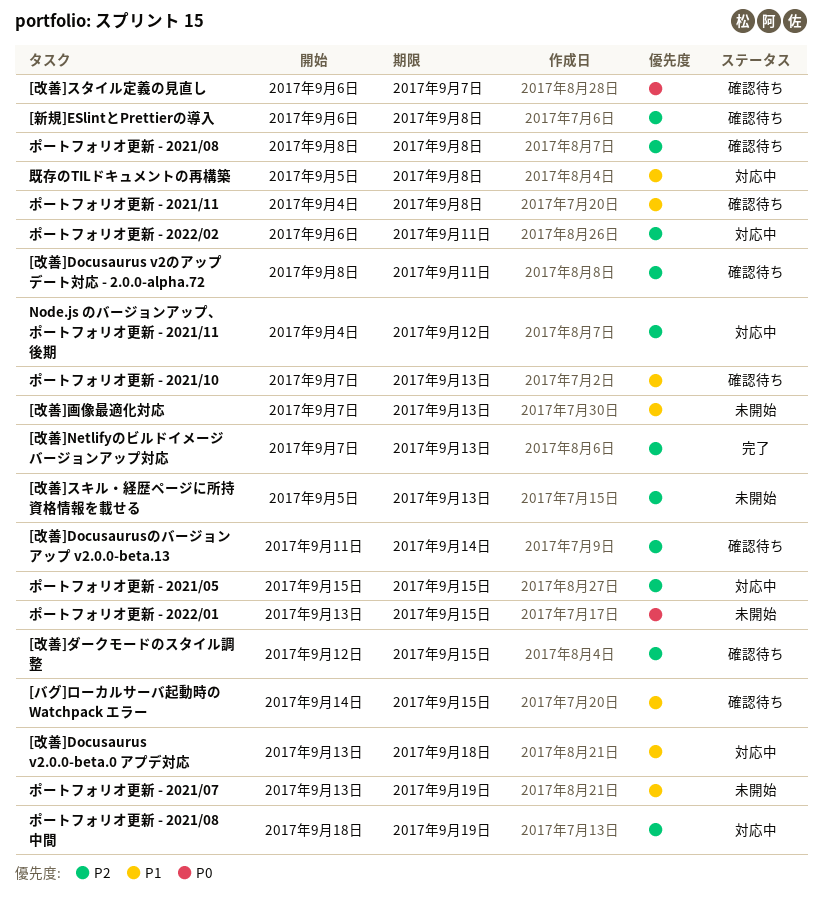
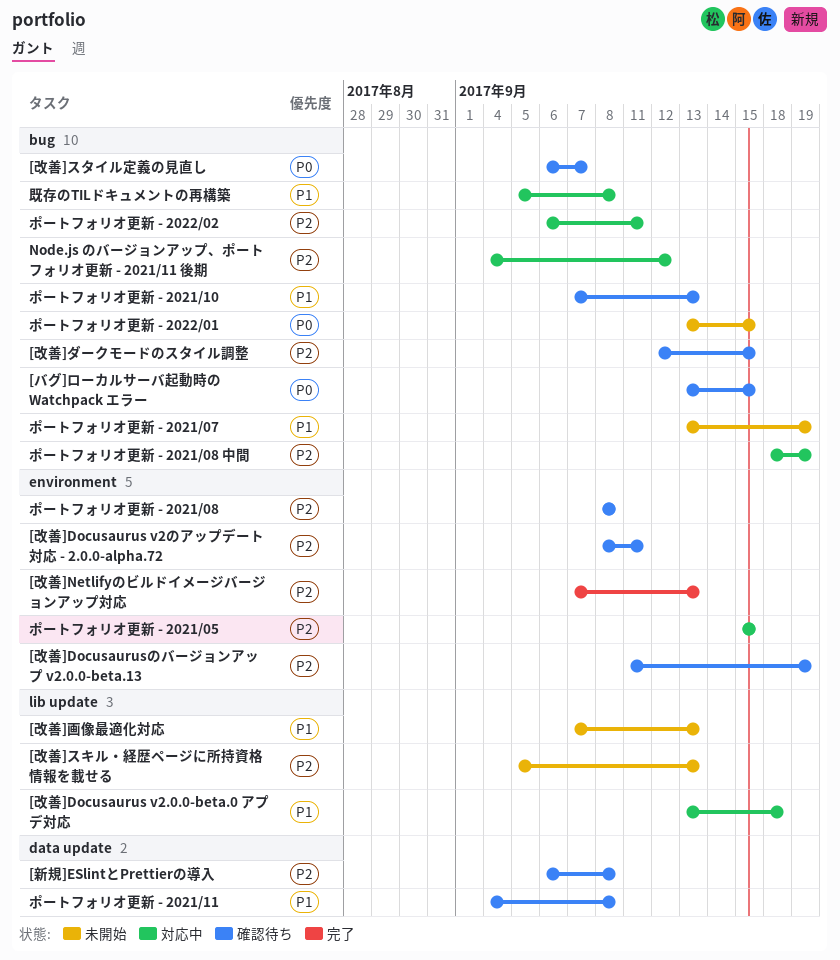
[バグ]ローカルサーバ起動時の Watchpack エラー, priority: P1 -> P0
[バグ]ローカルサーバ起動時の Watchpack エラー, start: Sep 14 -> Sep 13
[改善]Docusaurusのバージョンアップ v2.0.0-beta.13, due: Sep 14 -> Sep 19

